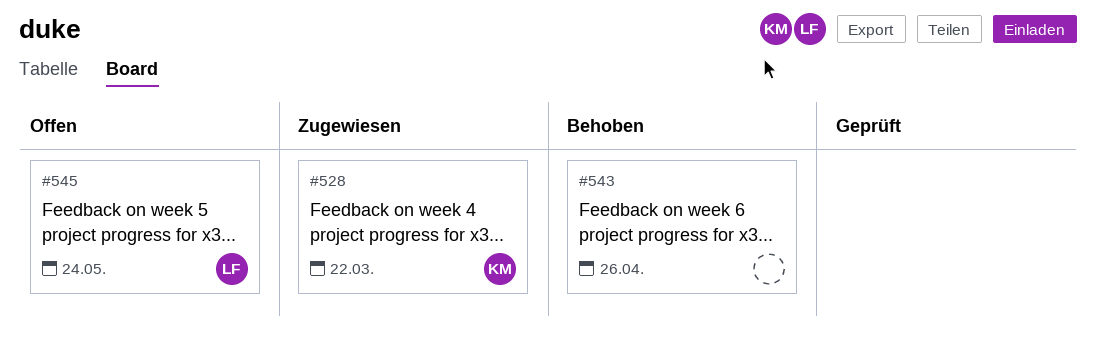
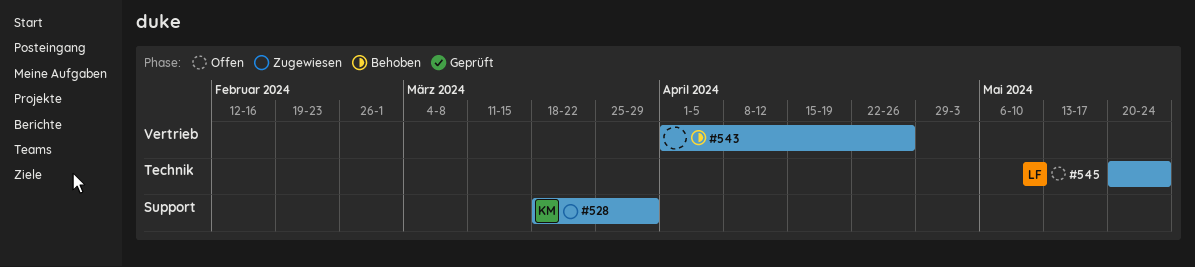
#528, due: Mar 22 -> Mar 29

